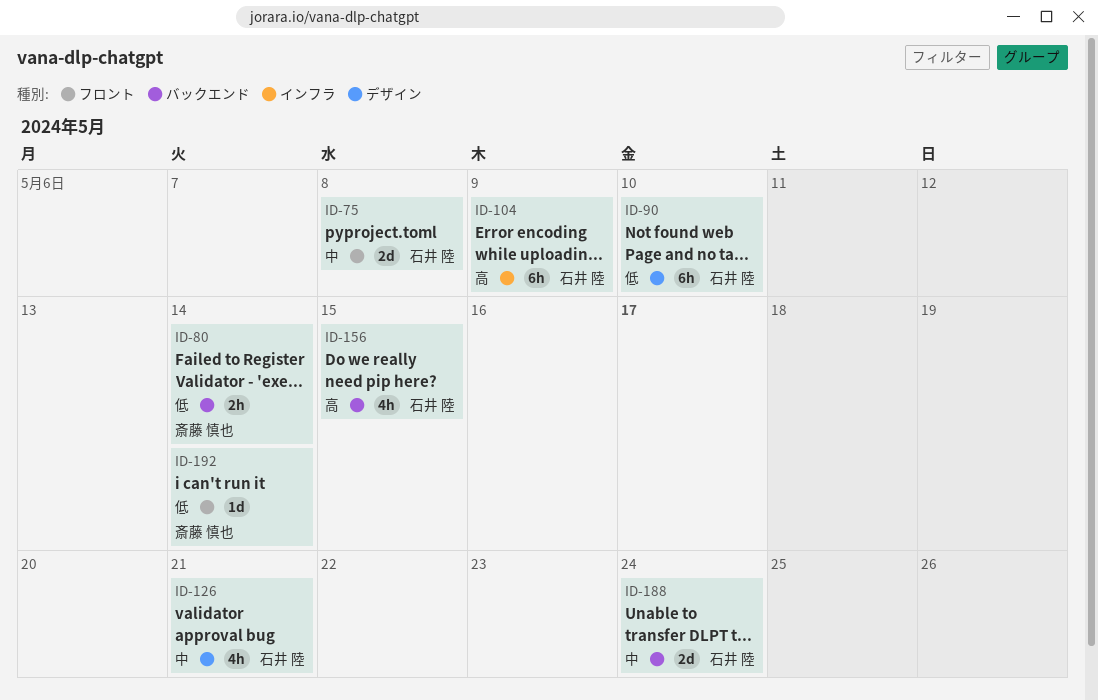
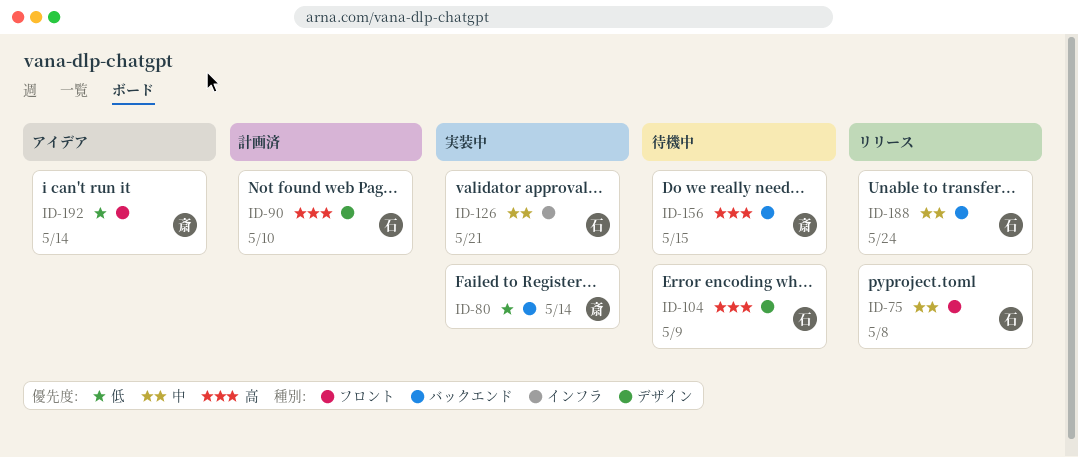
ID-90, priority: 低 -> 高
ID-104, label: インフラ -> デザイン
ID-126, label: デザイン -> インフラ
ID-156, owner: 石井 陸 -> 斎藤 慎也

